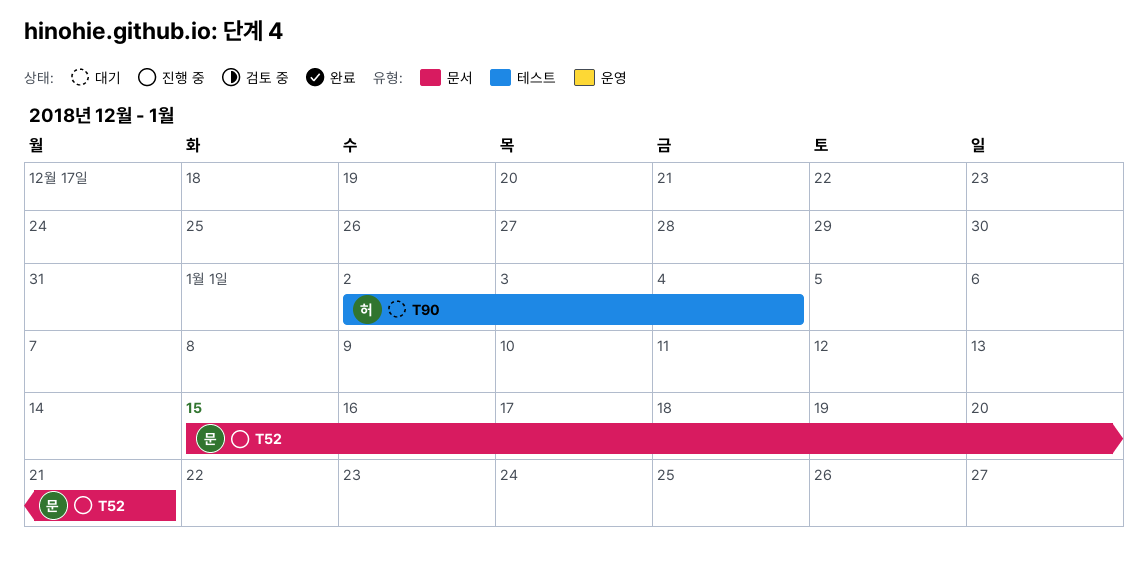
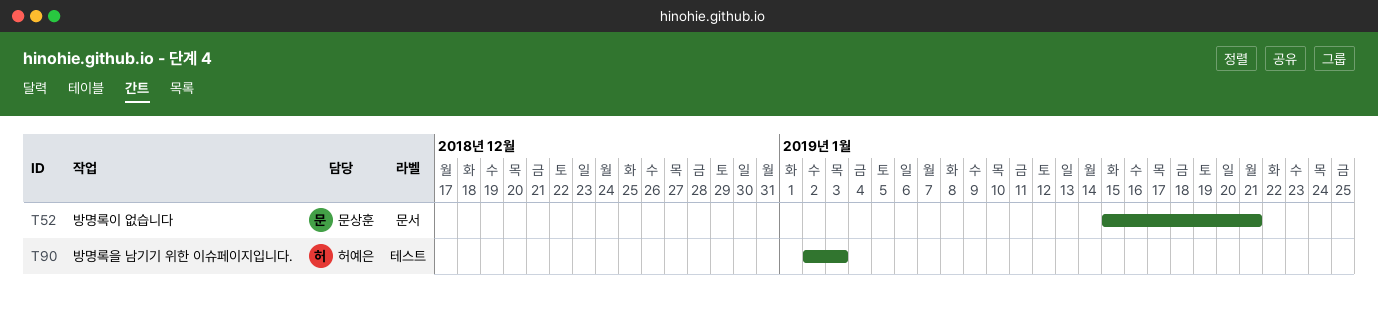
T90, due: Jan 4 -> Jan 3

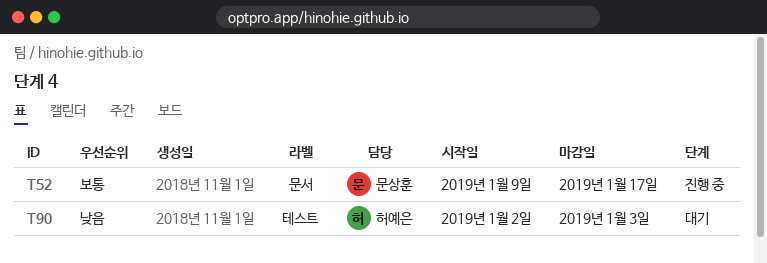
T52, start: Jan 15 -> Jan 9
T52, due: Jan 21 -> Jan 17

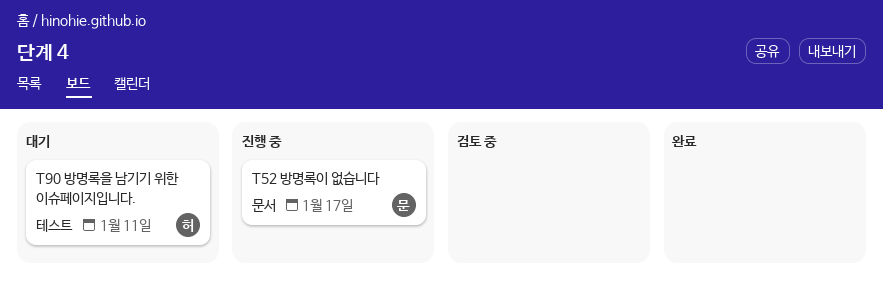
T90, due: Jan 3 -> Jan 11

